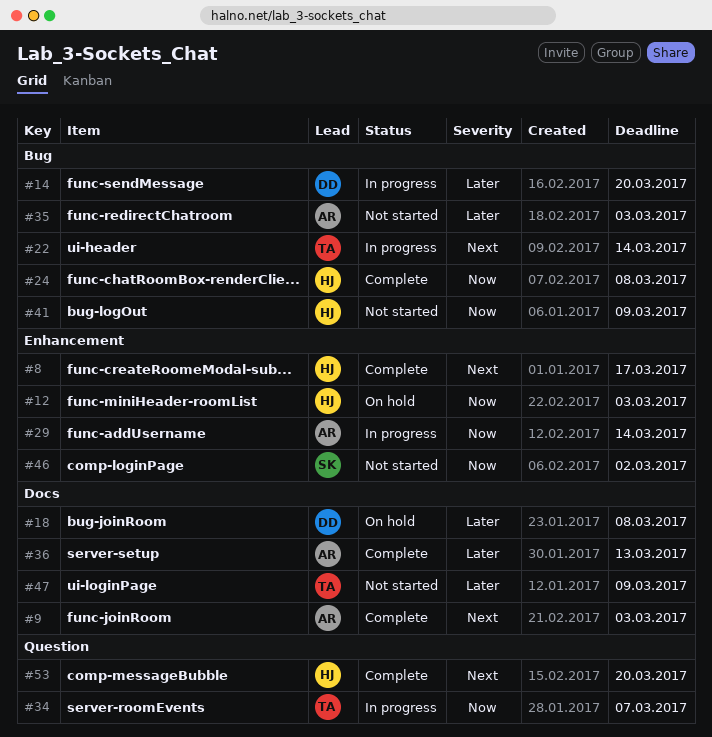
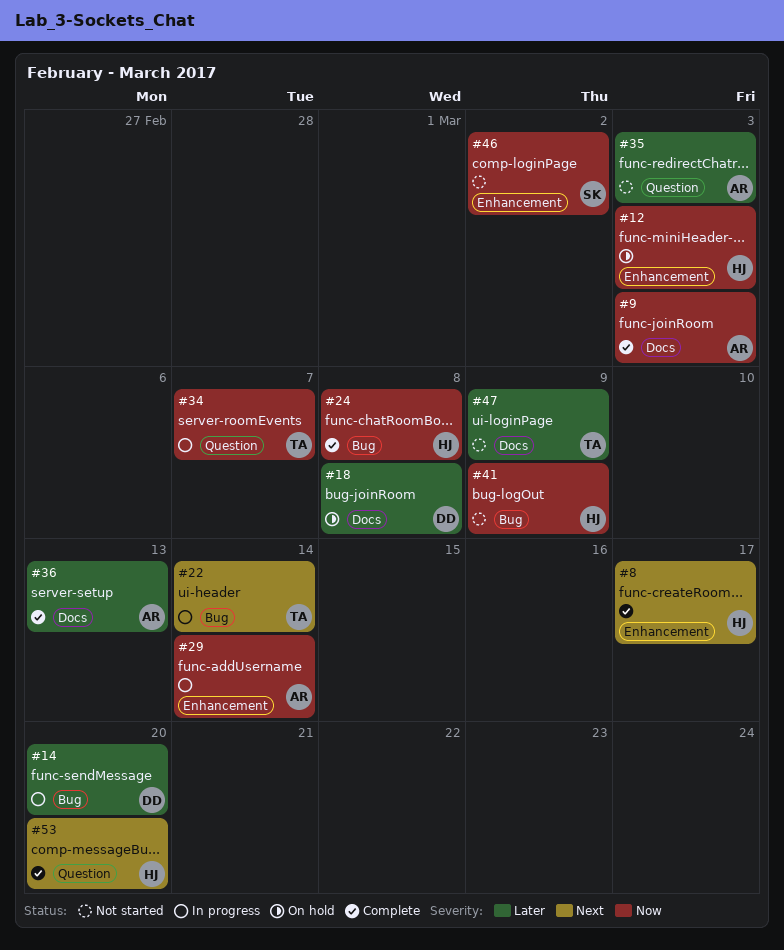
#9, priority: Next -> Now
#35, label: Bug -> Question

